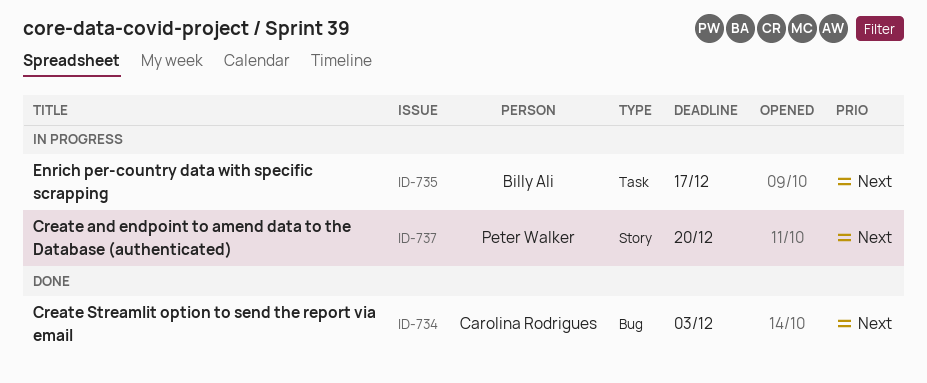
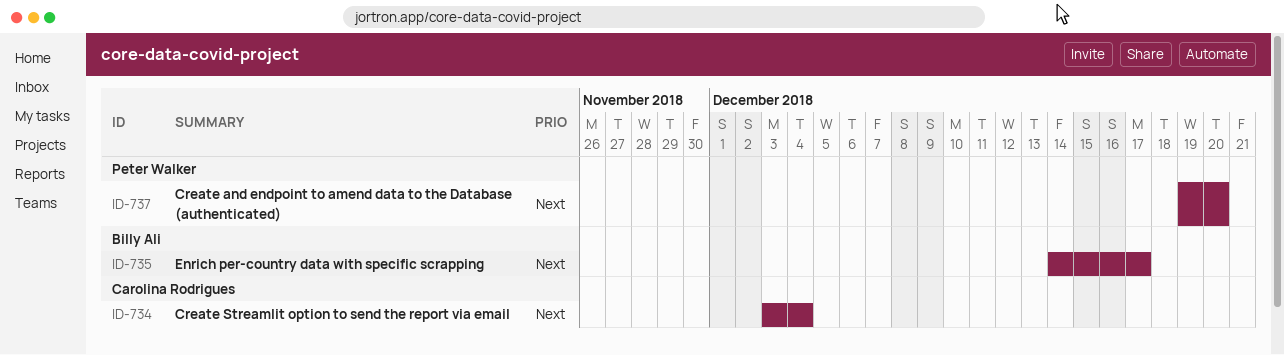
ID-734, due: Dec 3 -> Dec 4

